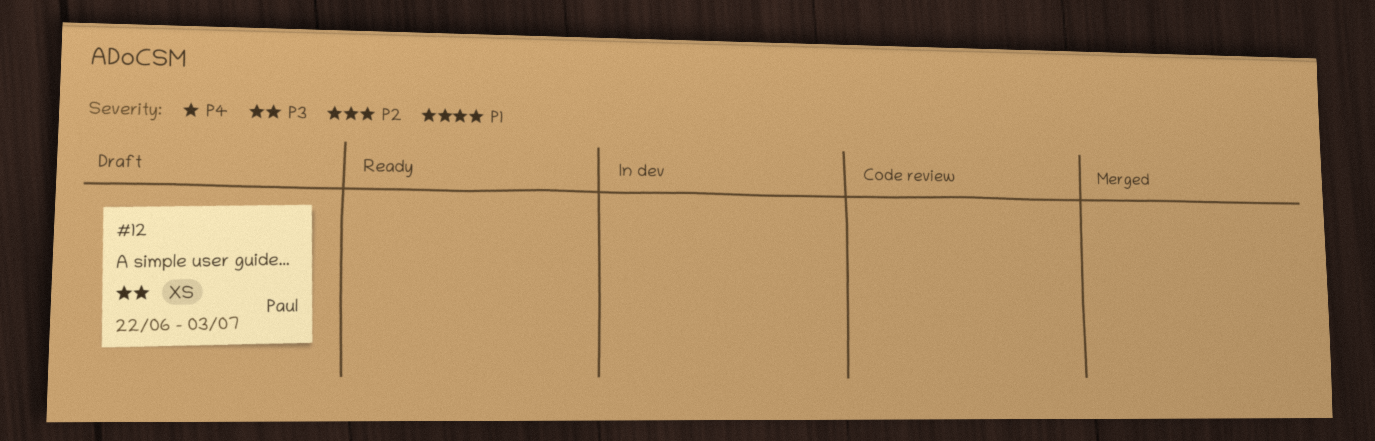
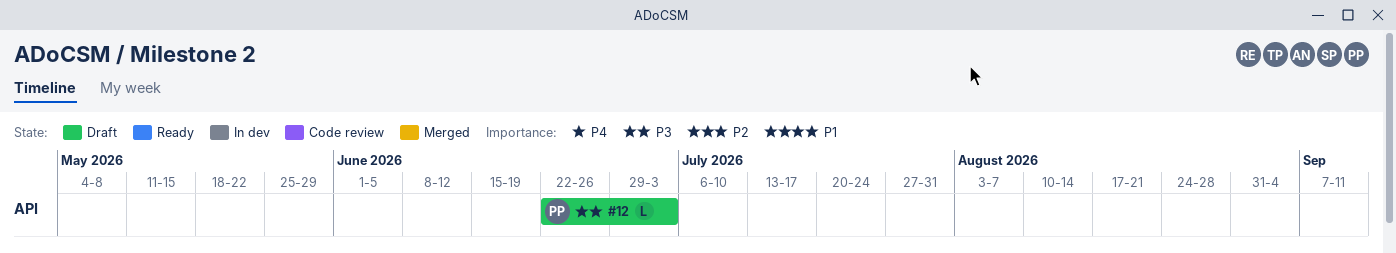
#12, estimate: XS -> L

